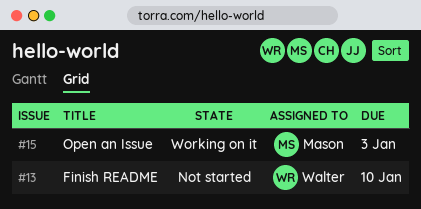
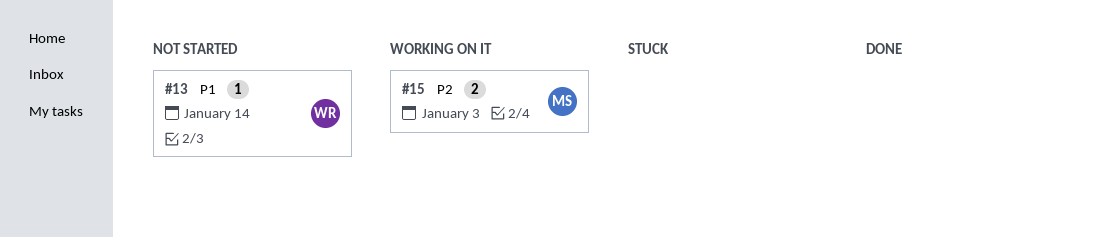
#13, due: Jan 10 -> Jan 14

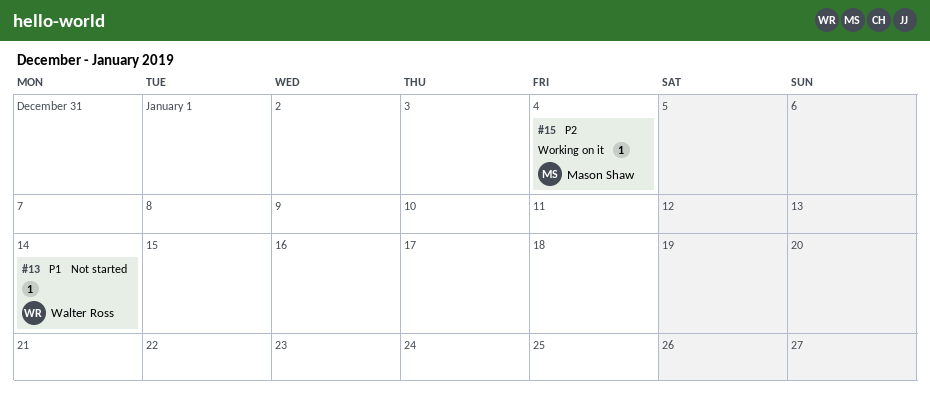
#15, estimate: 2 -> 1
#15, due: Jan 3 -> Jan 4

